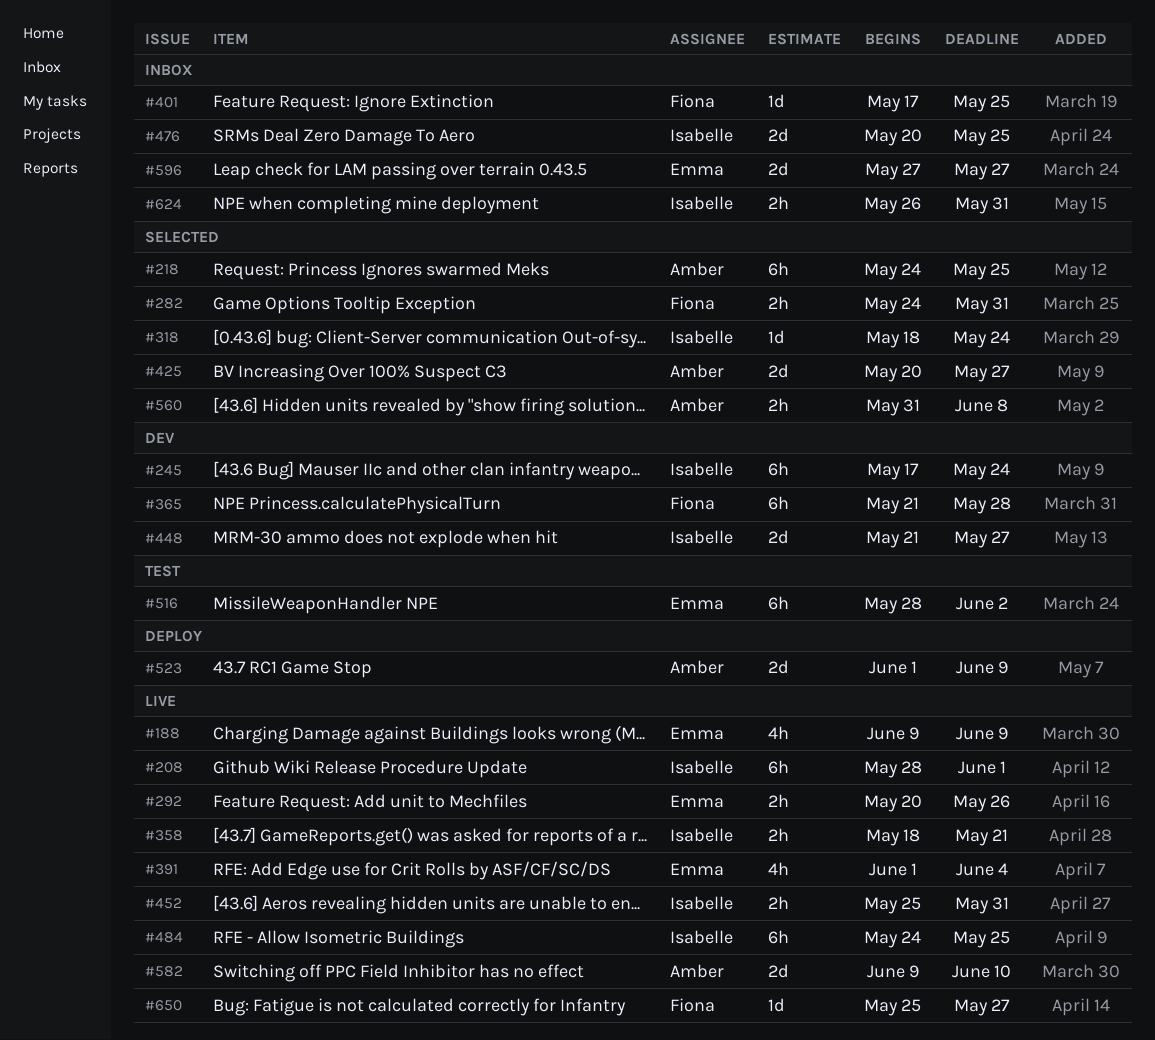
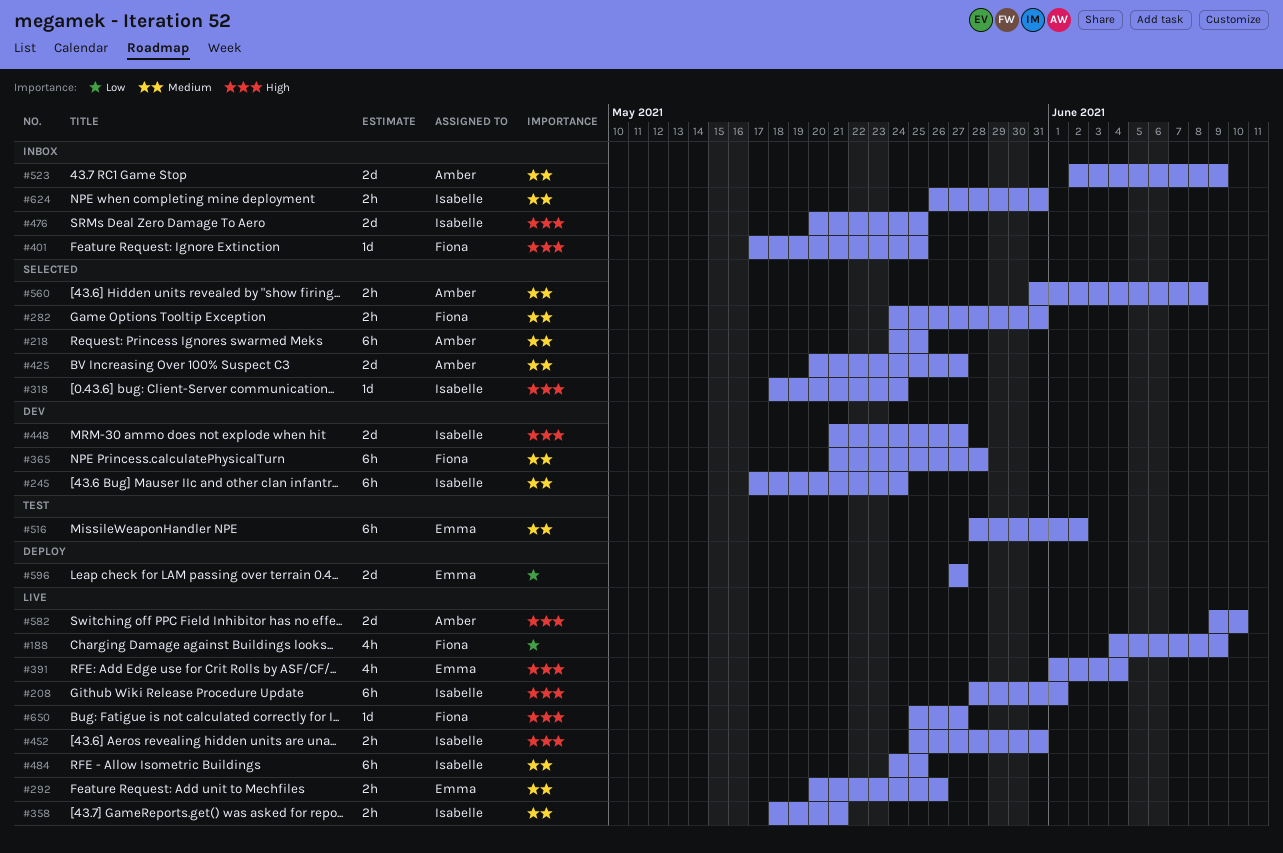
#188, owner: Emma -> Fiona
#188, start: Jun 9 -> Jun 4
#523, status: Deploy -> Inbox
#523, start: Jun 1 -> Jun 2
#596, status: Inbox -> Deploy

